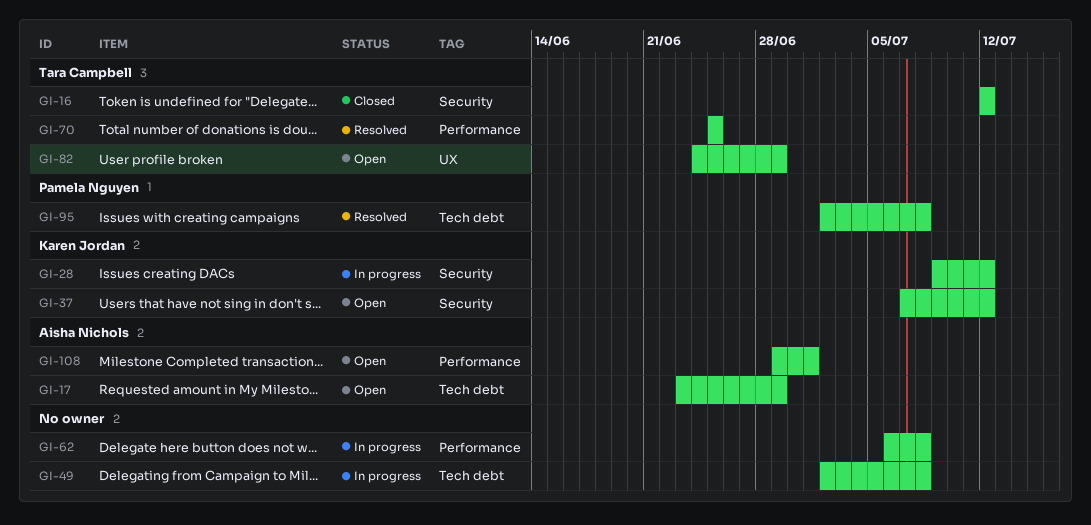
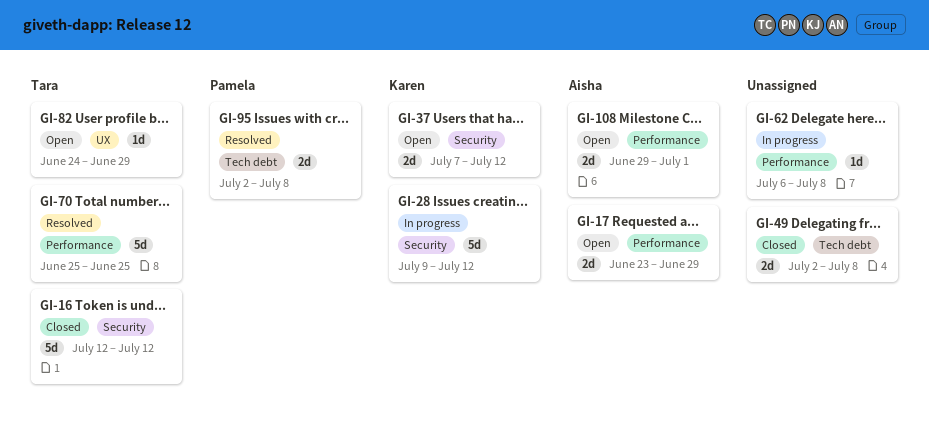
GI-17, label: Tech debt -> Performance
GI-49, status: In progress -> Closed

